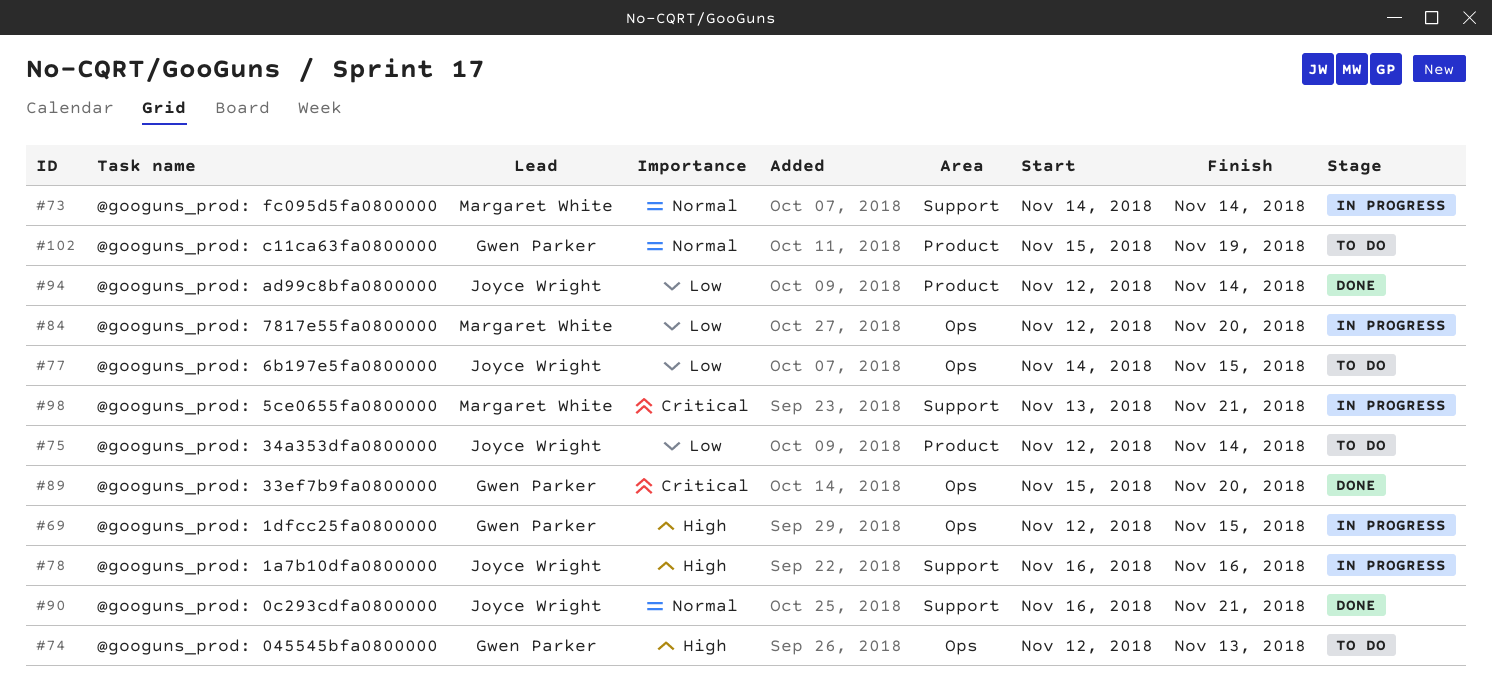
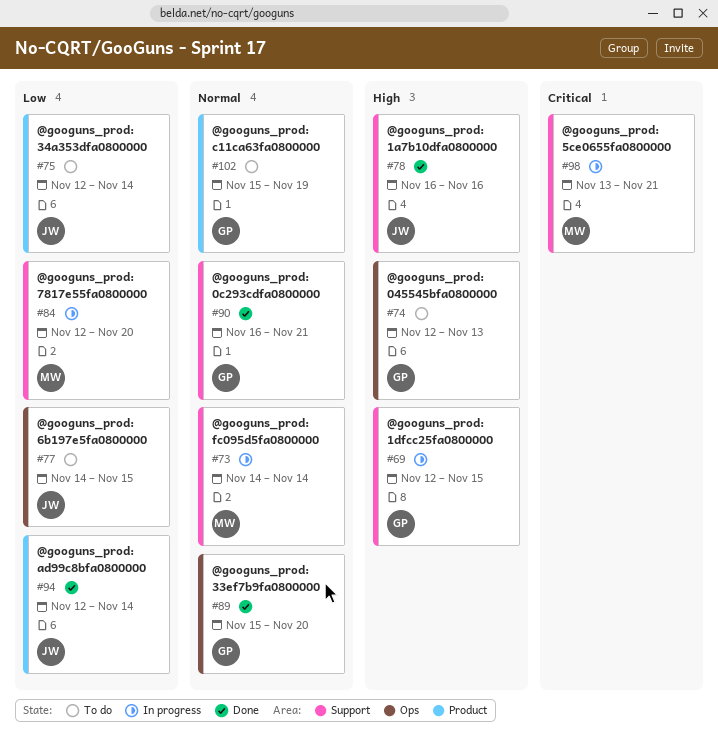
#69, label: Ops -> Support
#78, status: In progress -> Done
#84, label: Ops -> Support
#89, priority: Critical -> Normal
#90, owner: Joyce Wright -> Gwen Parker

